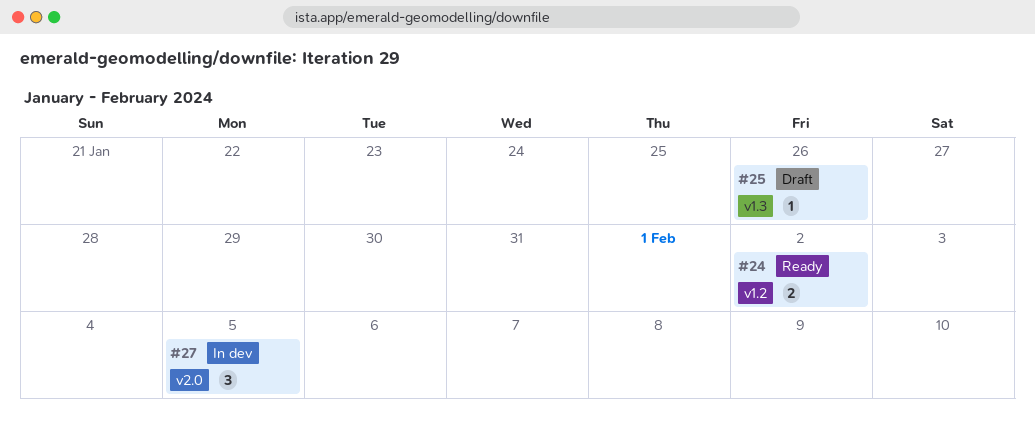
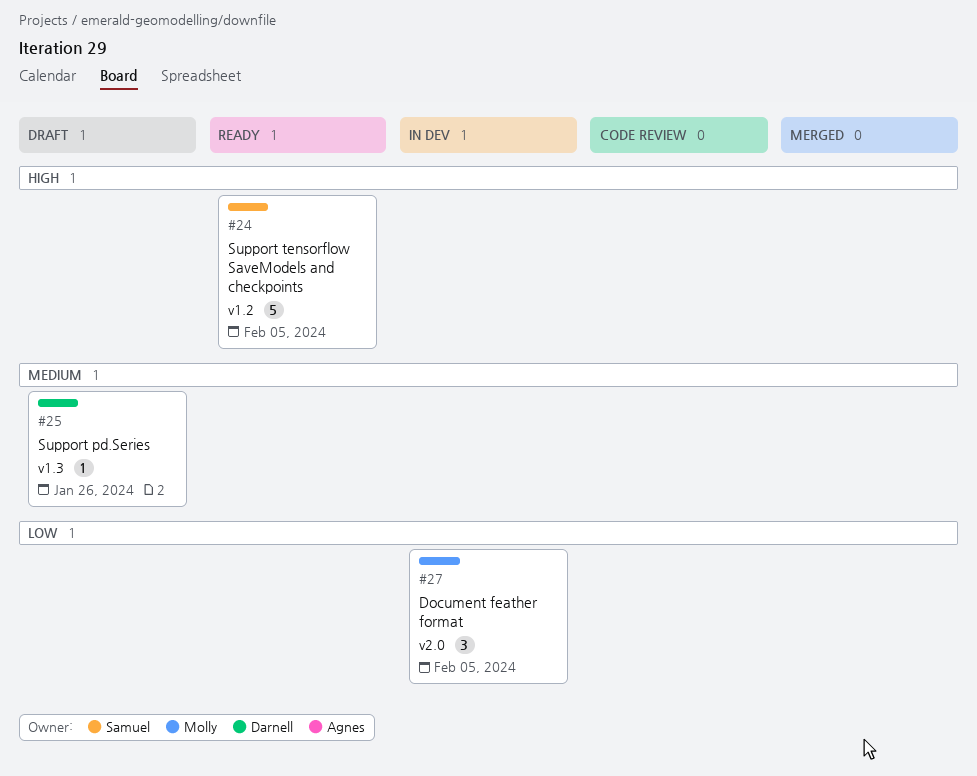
#24, estimate: 2 -> 5
#24, due: Feb 2 -> Feb 5

